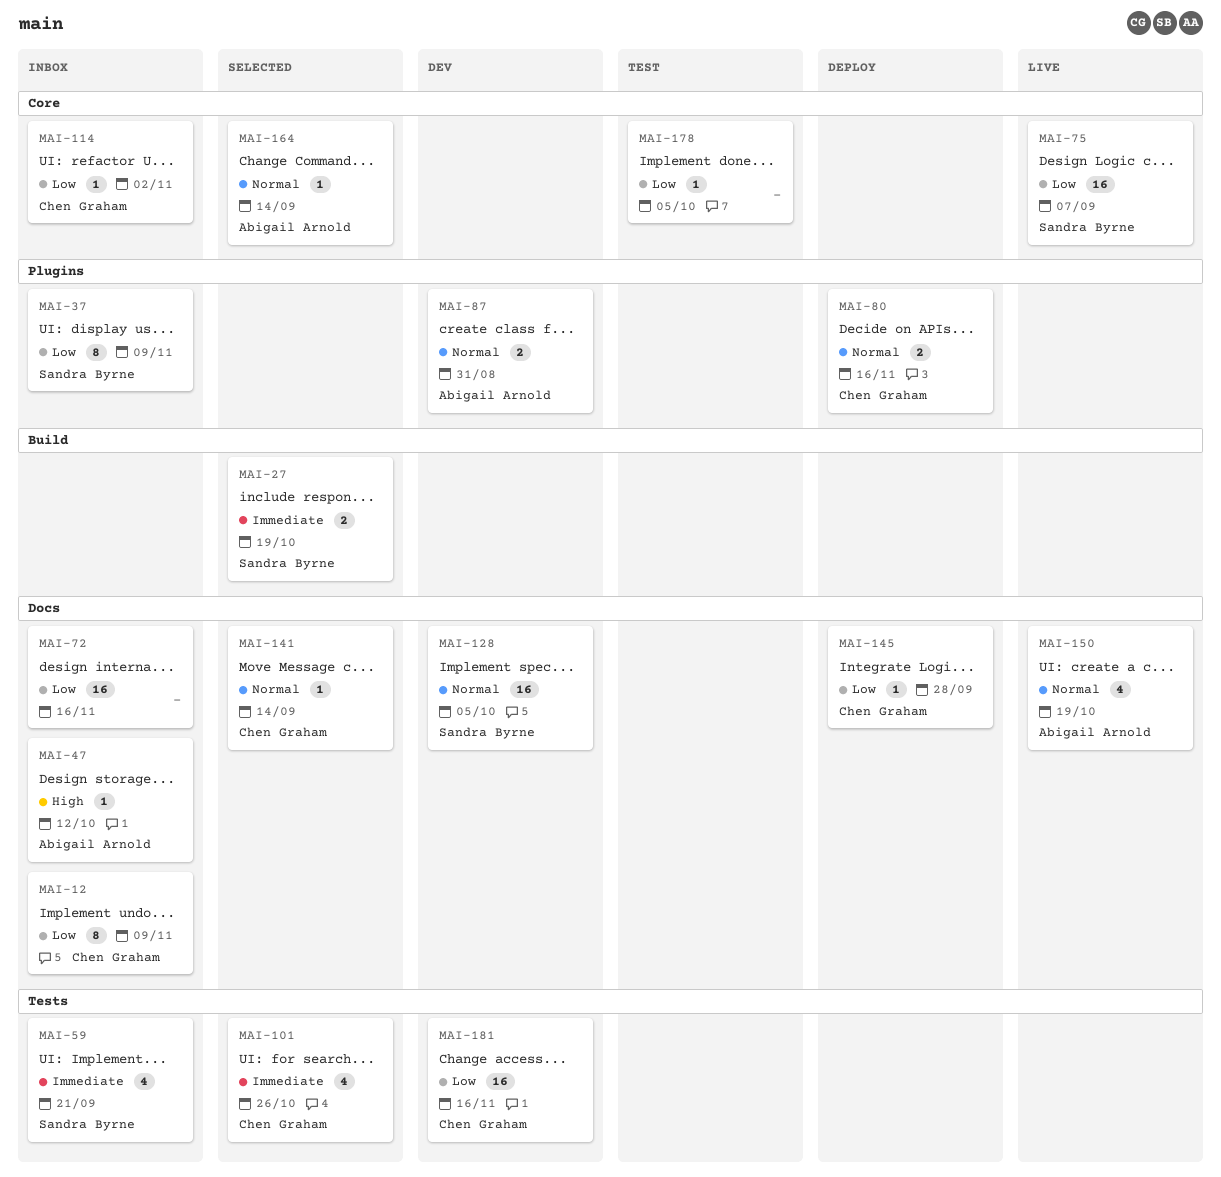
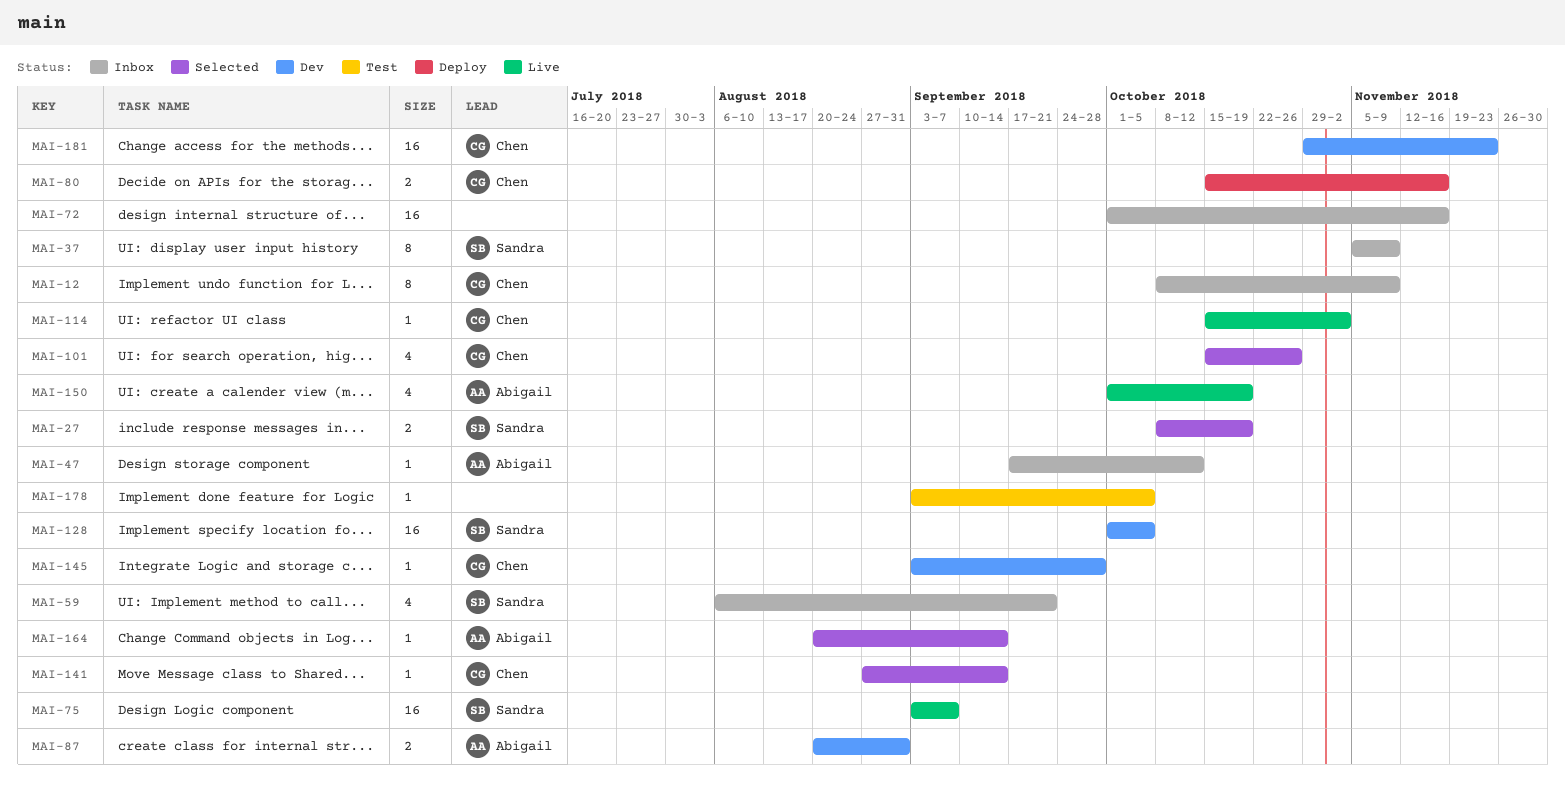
MAI-114, status: Inbox -> Live
MAI-145, status: Deploy -> Dev
MAI-181, due: Nov 16 -> Nov 23

